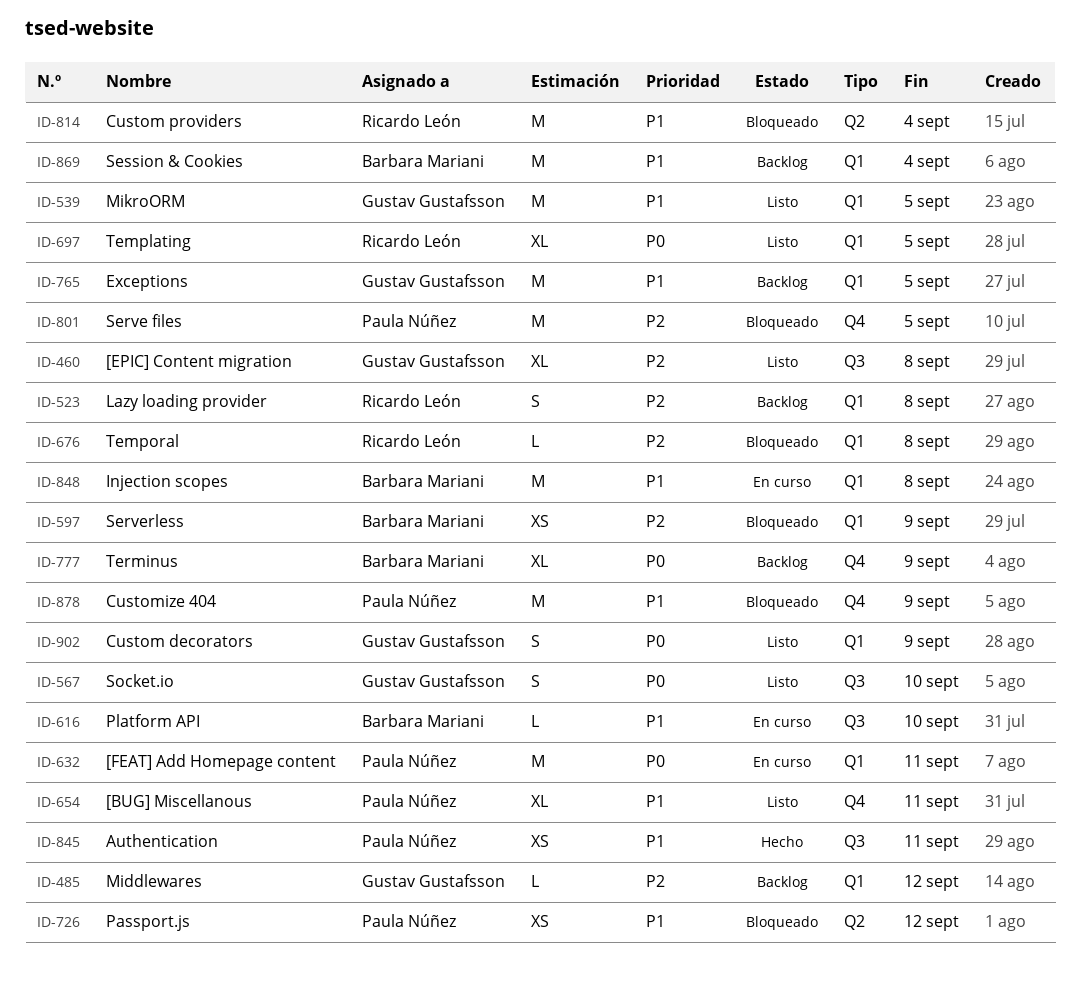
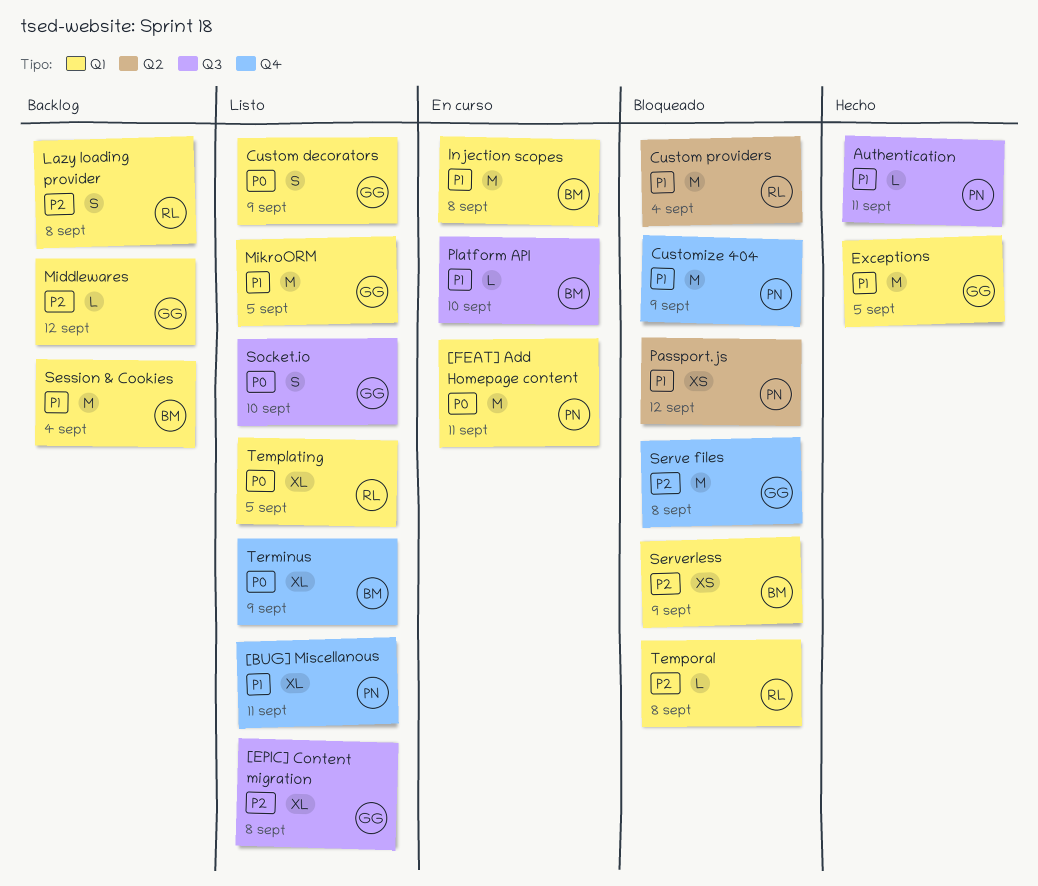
Authentication, estimate: XS -> L
Exceptions, status: Backlog -> Hecho
Serve files, owner: Paula Núñez -> Gustav Gustafsson
Serve files, due: Sep 5 -> Sep 8
Terminus, status: Backlog -> Listo

